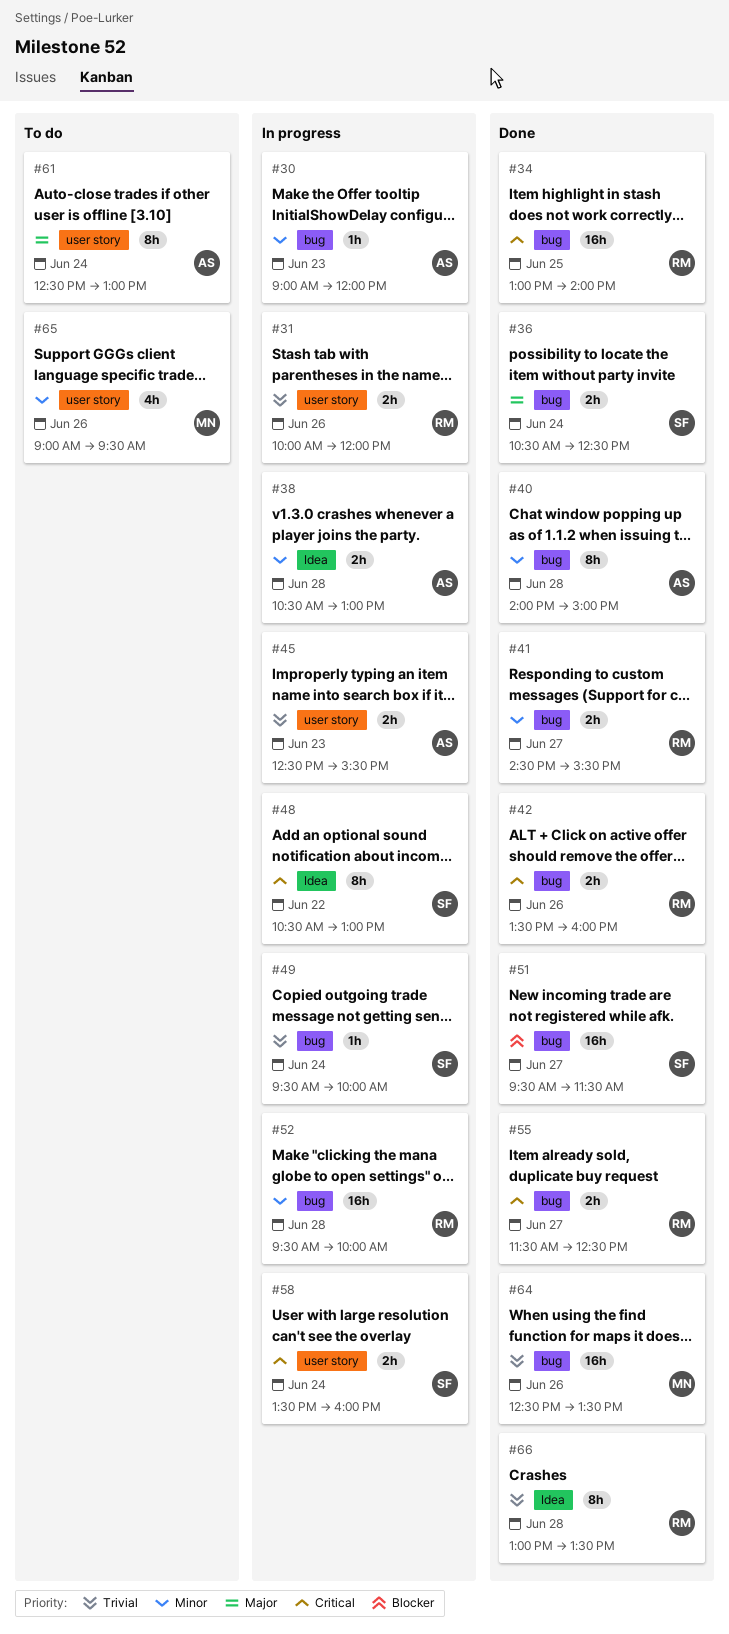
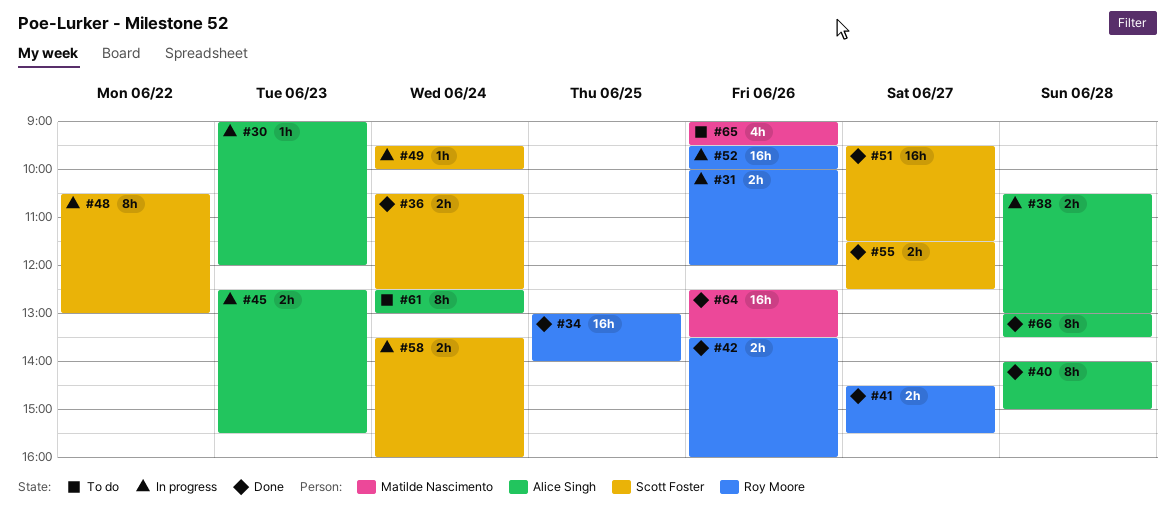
#52, day: Jun 28 -> Jun 26
#55, owner: Roy Moore -> Scott Foster
#66, owner: Roy Moore -> Alice Singh

